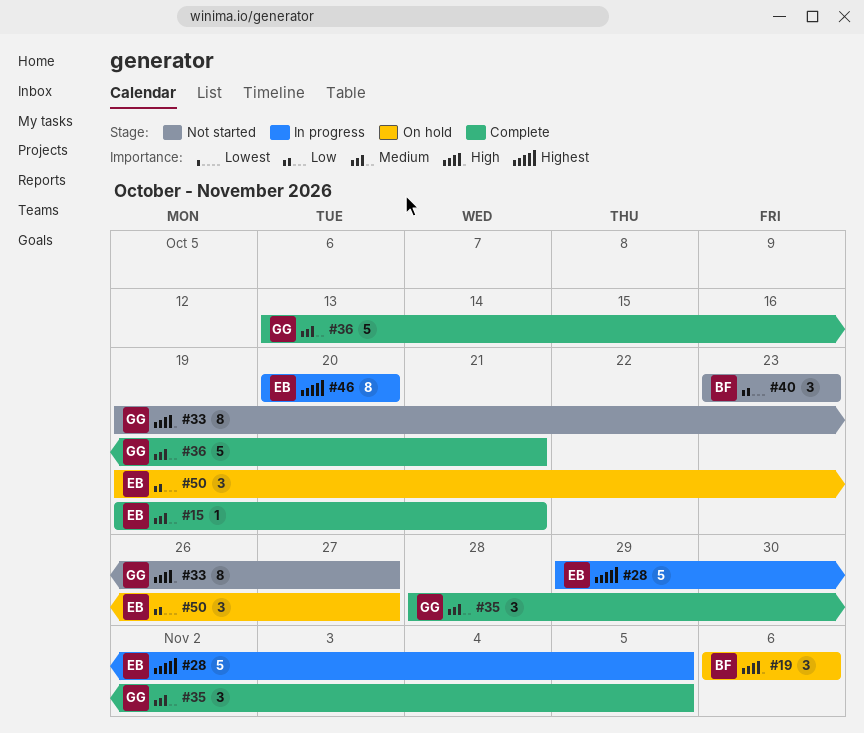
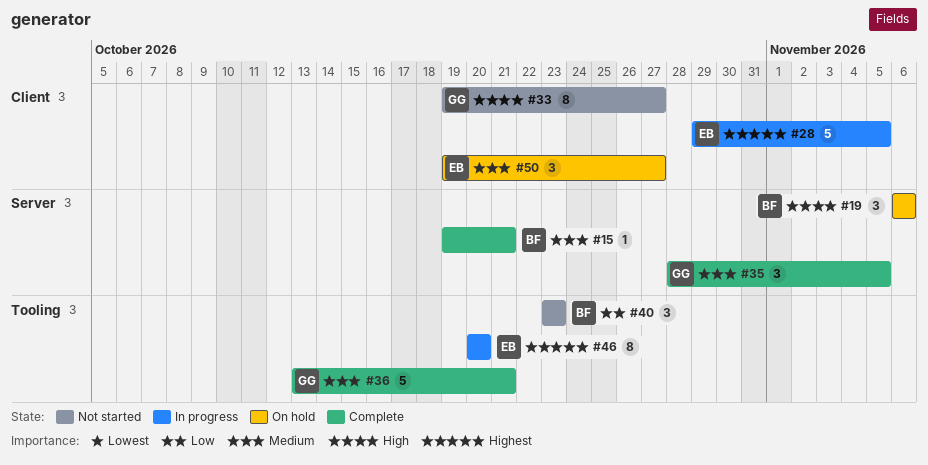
#15, owner: EB -> BF
#50, priority: Low -> Medium

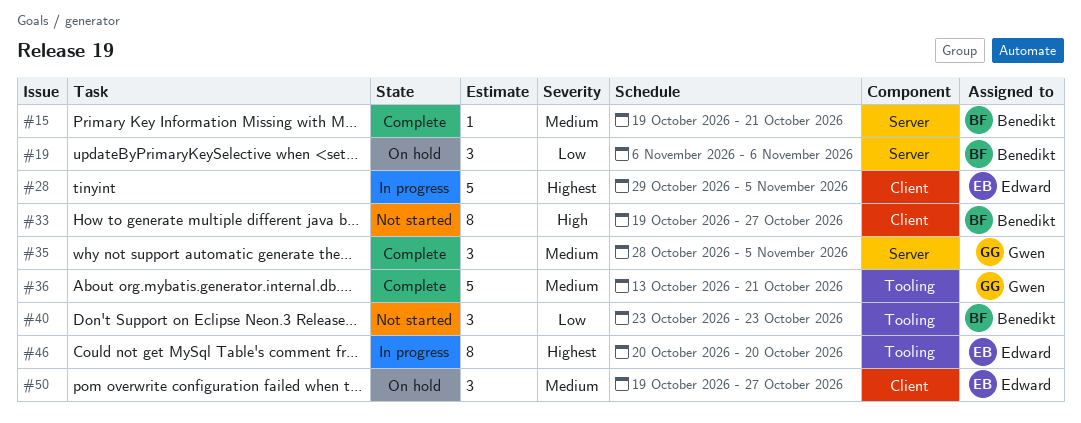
#19, priority: High -> Low
#33, owner: Gwen -> Benedikt

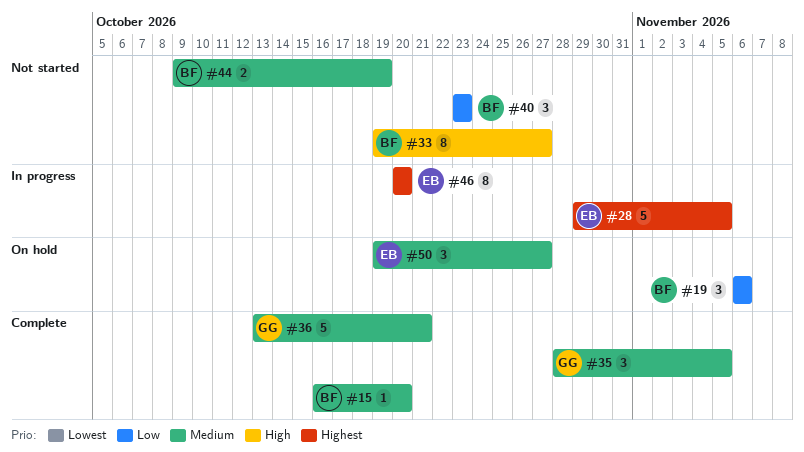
#15, start: Oct 19 -> Oct 16
#15, due: Oct 21 -> Oct 20
#44: none -> present

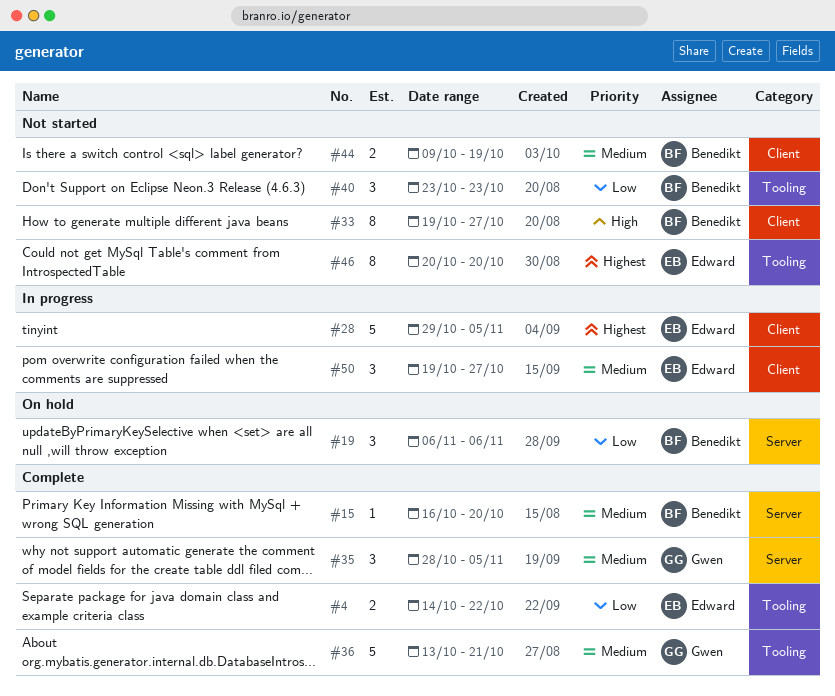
#4: none -> present
#46, status: In progress -> Not started
#50, status: On hold -> In progress

